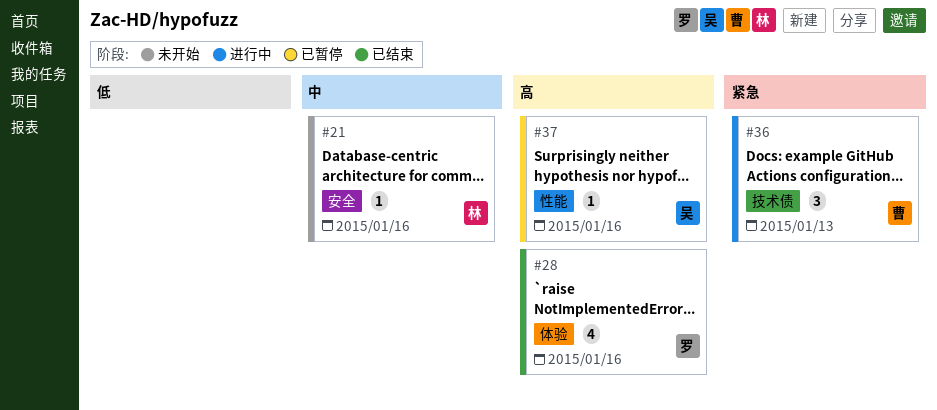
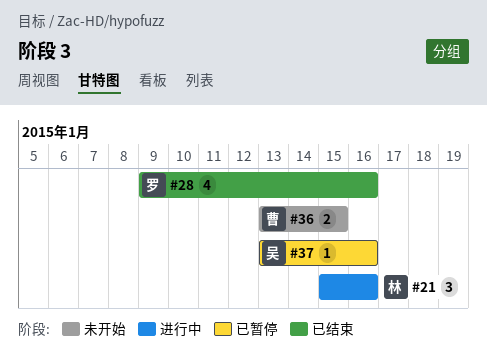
#21, status: 未开始 -> 进行中
#21, estimate: 1 -> 3
#36, status: 进行中 -> 未开始
#36, estimate: 3 -> 2
#36, due: Jan 13 -> Jan 15

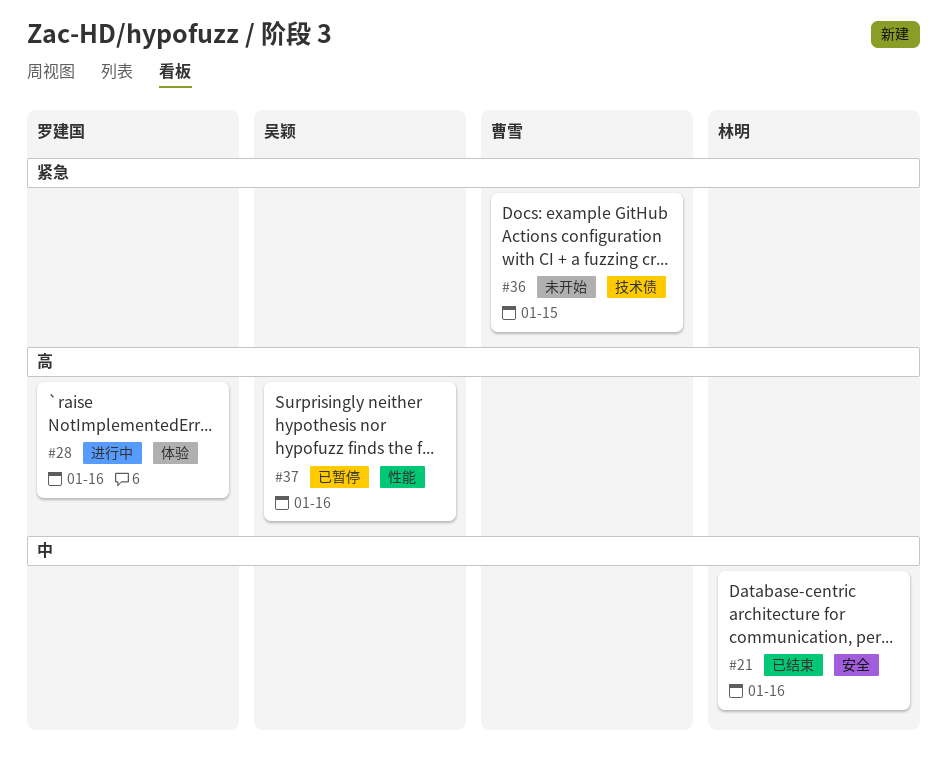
#21, status: 进行中 -> 已结束
#28, status: 已结束 -> 进行中

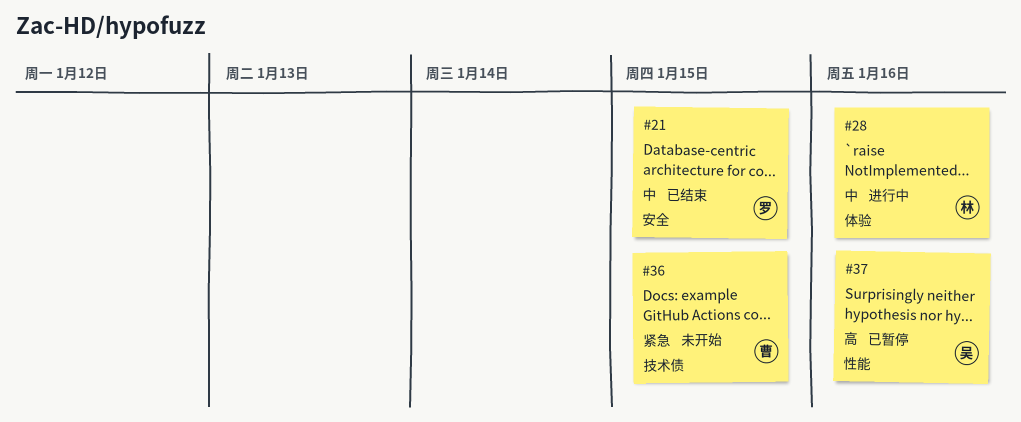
#21, owner: 林明 -> 罗建国
#21, due: Jan 16 -> Jan 15
#28, owner: 罗建国 -> 林明
#28, priority: 高 -> 中

